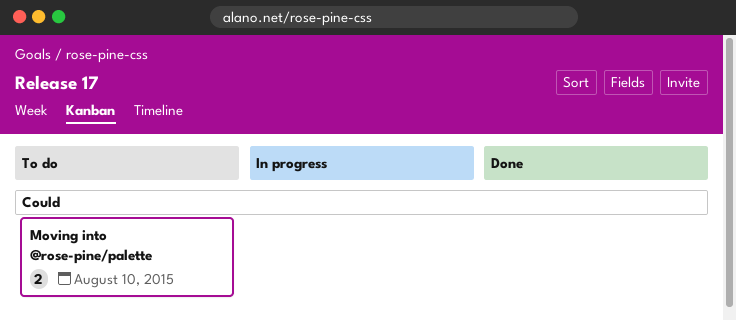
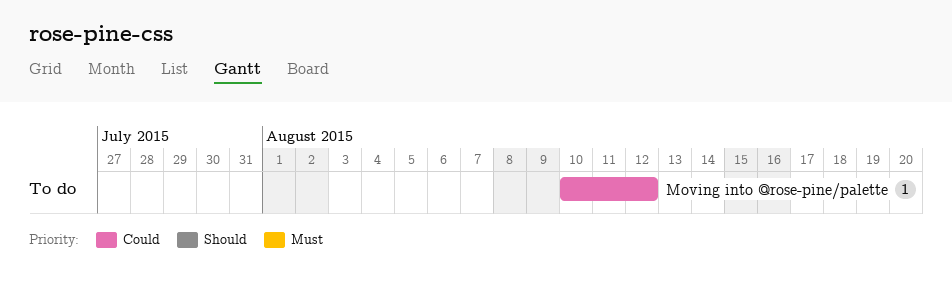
Moving into @rose-pine/palette, estimate: 2 -> 1
Moving into @rose-pine/palette, due: Aug 10 -> Aug 12

